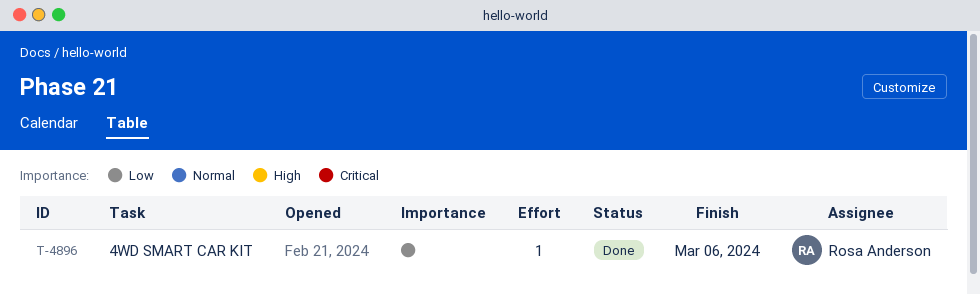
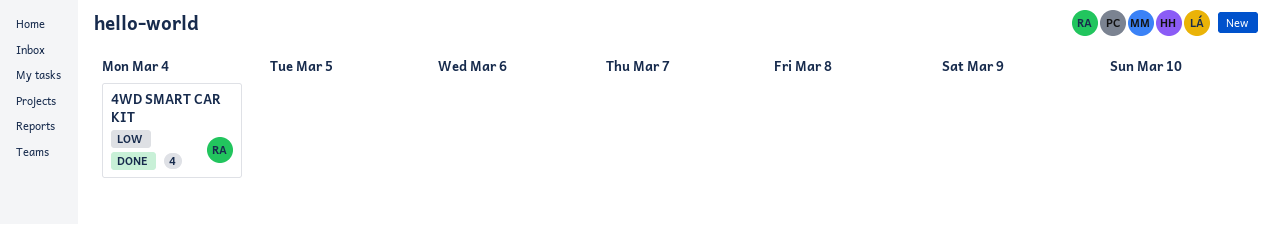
4WD SMART CAR KIT, estimate: 1 -> 4
4WD SMART CAR KIT, due: Mar 6 -> Mar 4

